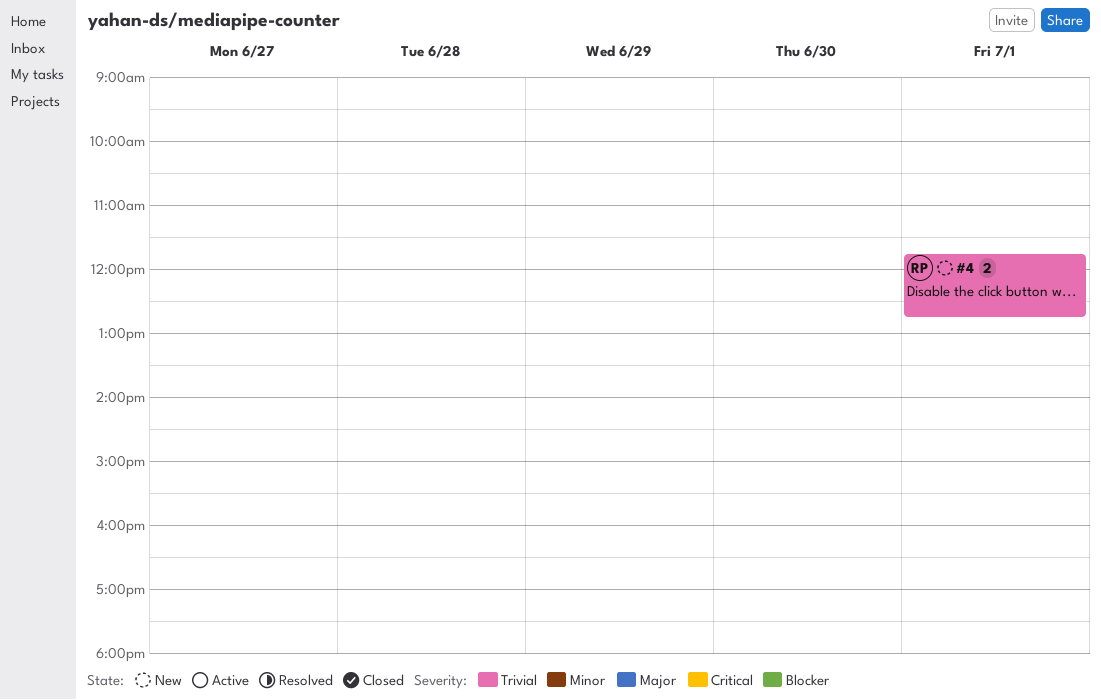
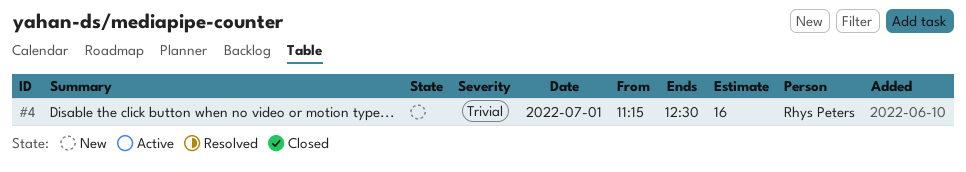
#4, estimate: 2 -> 16
#4, begins: 11:45 -> 11:15
#4, ends: 12:45 -> 12:30

